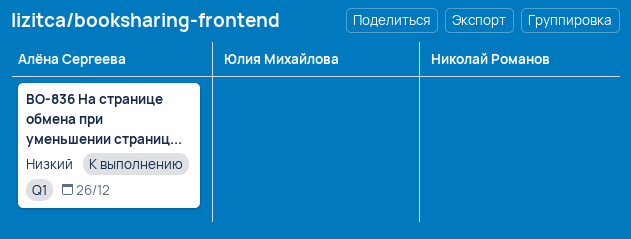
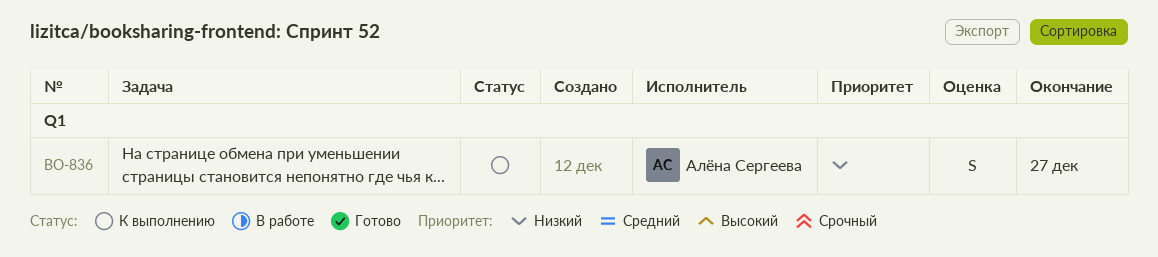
BO-836, due: Dec 26 -> Dec 27

